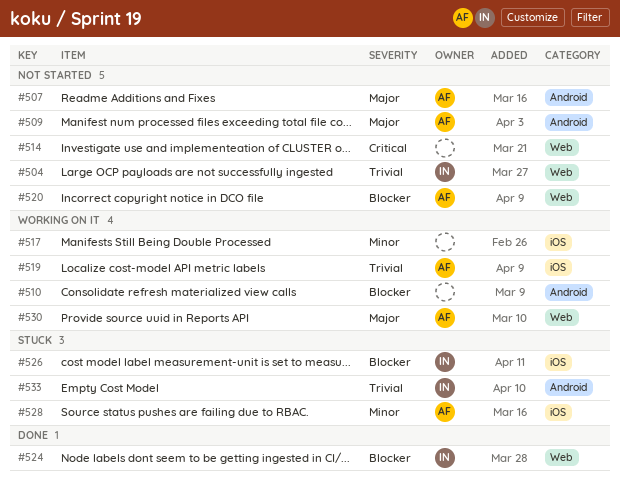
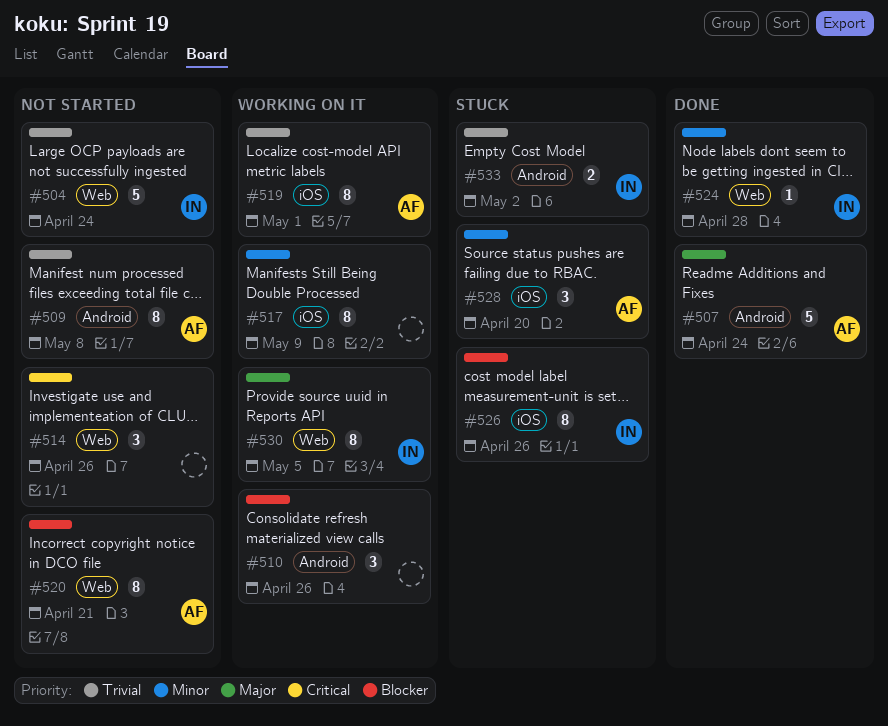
#507, status: Not started -> Done
#509, priority: Major -> Trivial
#524, priority: Blocker -> Minor
#530, owner: AF -> IN

